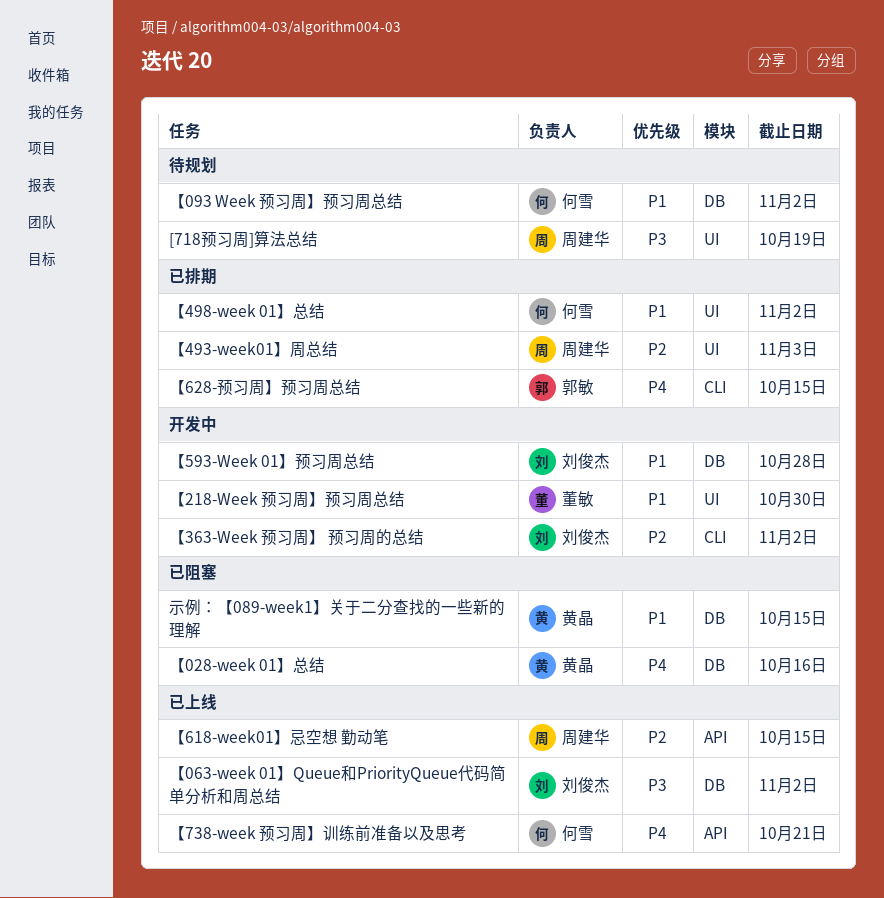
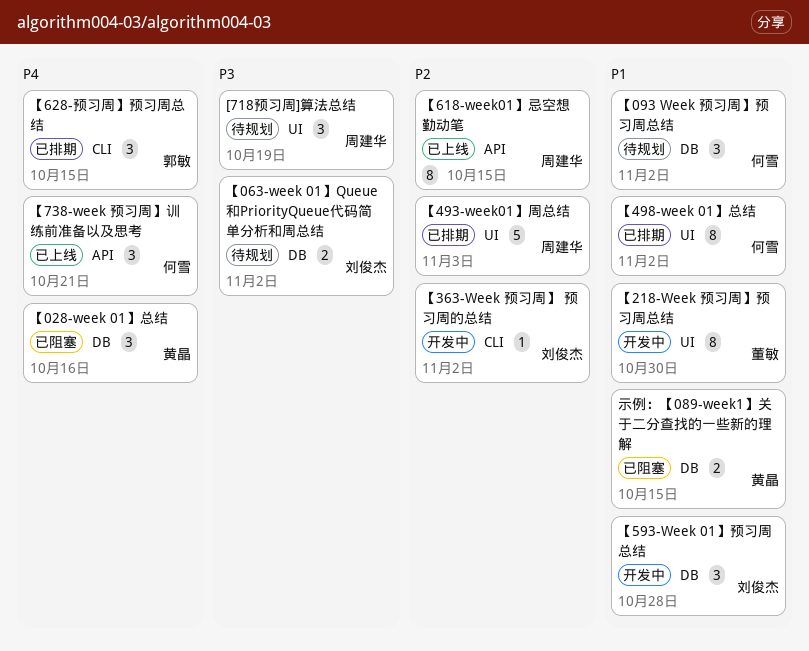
【063-week 01】Queue和PriorityQueue代码简单分析和周总结, status: 已上线 -> 待规划

